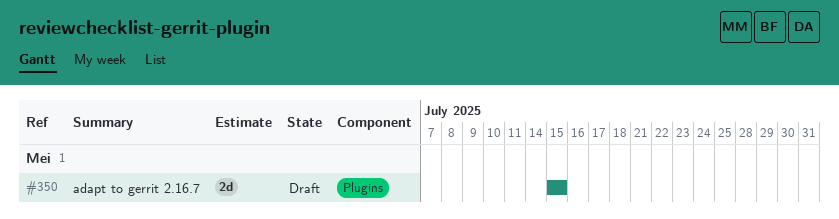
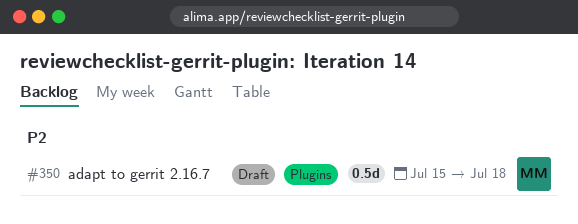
#350, estimate: 2d -> 0.5d
#350, due: Jul 15 -> Jul 18

